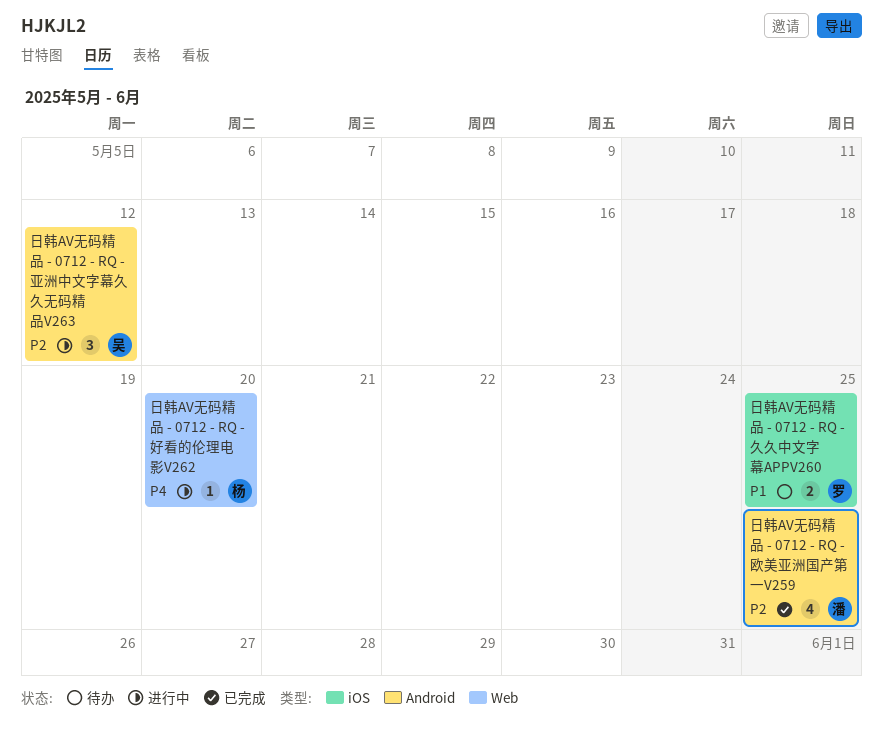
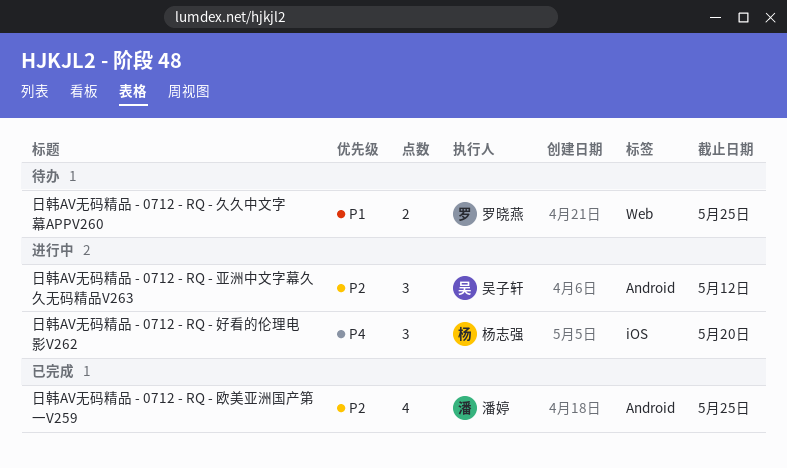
日韩AV无码精品 - 0712 - RQ - 久久中文字幕APPV260, label: iOS -> Web
日韩AV无码精品 - 0712 - RQ - 好看的伦理电影V262, label: Web -> iOS
日韩AV无码精品 - 0712 - RQ - 好看的伦理电影V262, estimate: 1 -> 3

